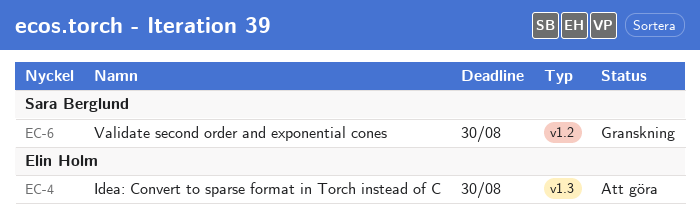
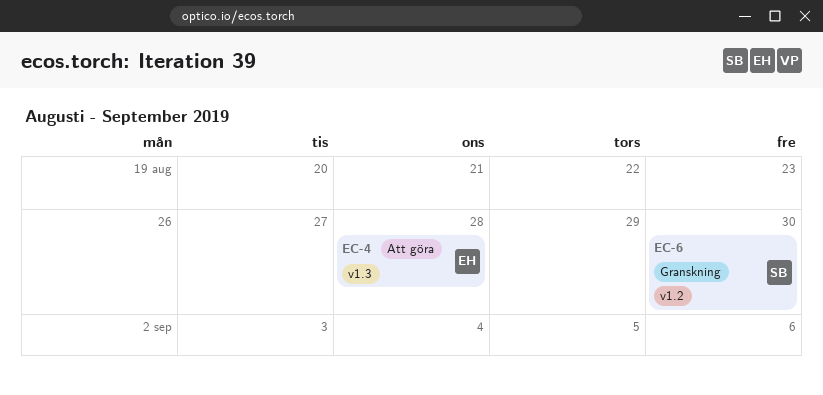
EC-4, due: Aug 30 -> Aug 28

